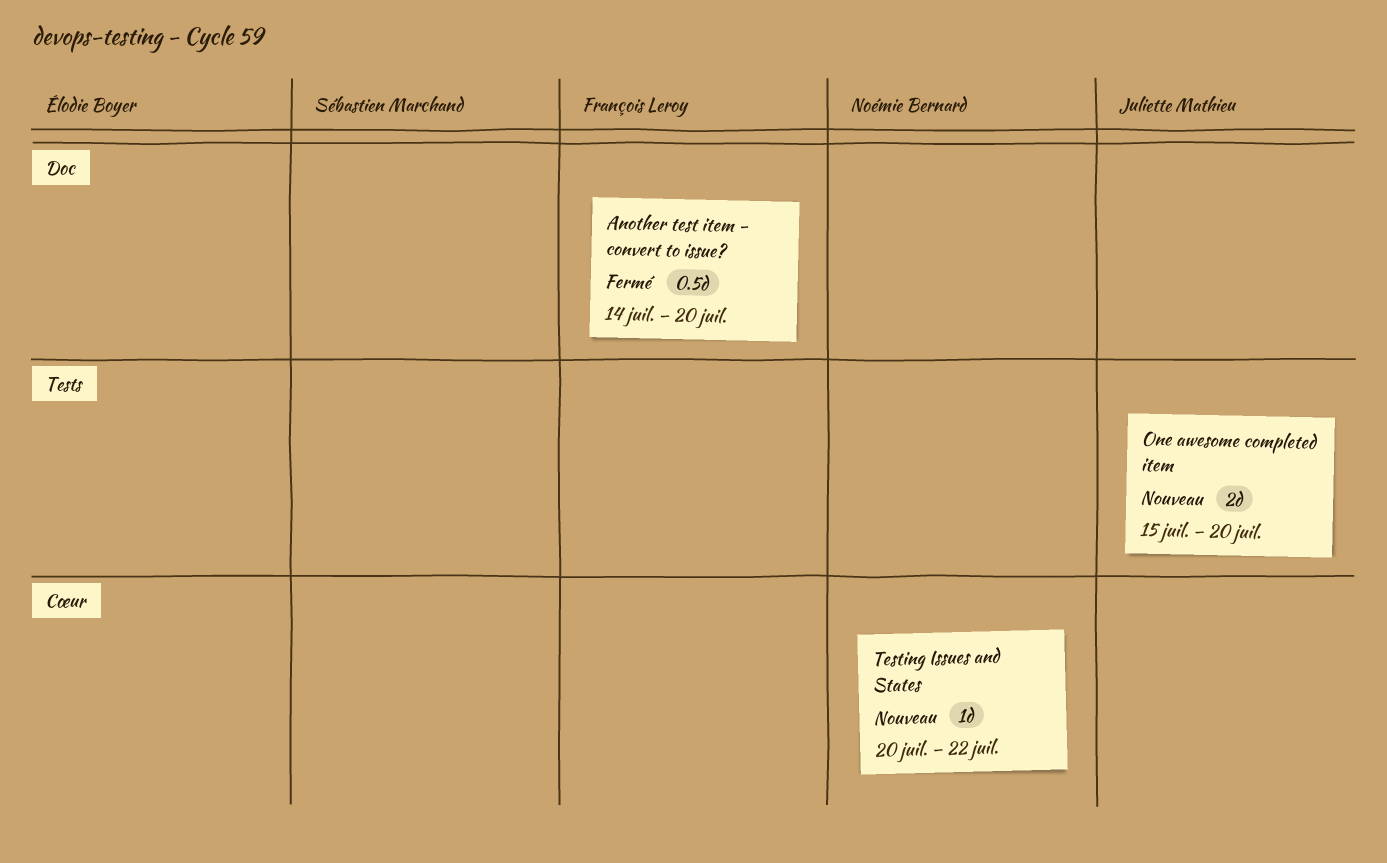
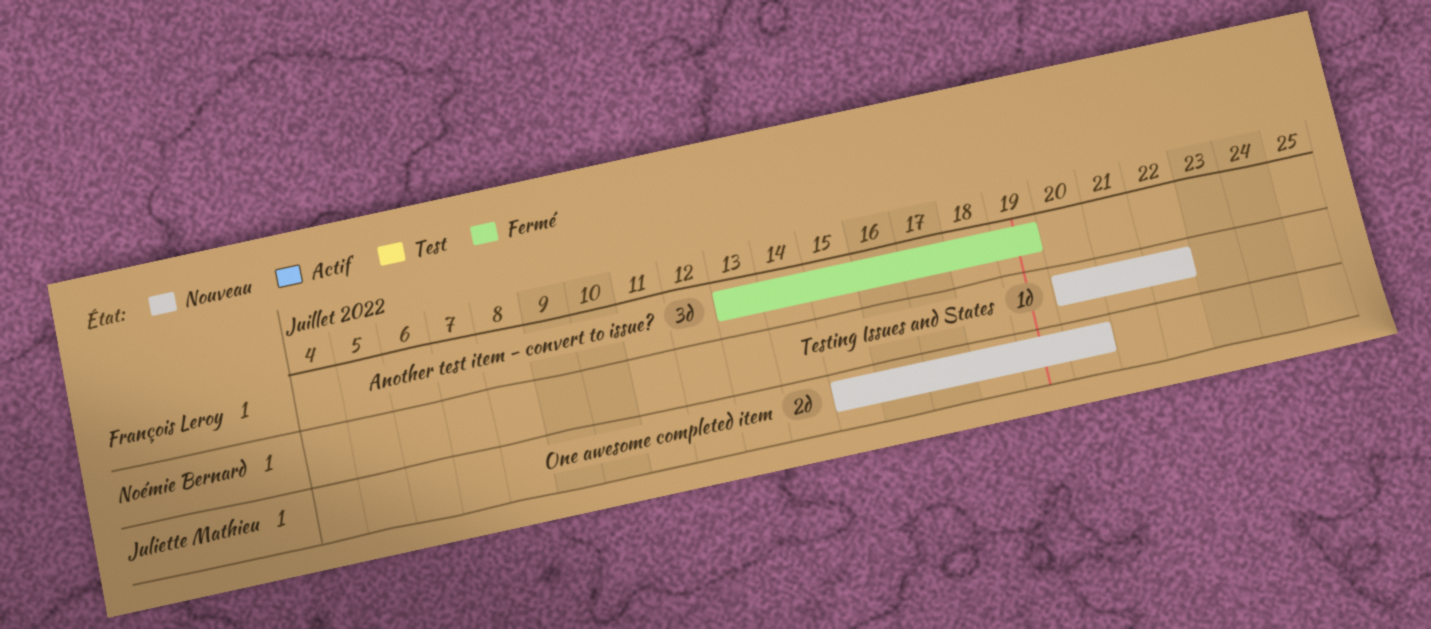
Another test item - convert to issue?, estimate: 0.5d -> 3d
Another test item - convert to issue?, start: Jul 14 -> Jul 13
Another test item - convert to issue?, due: Jul 20 -> Jul 19

